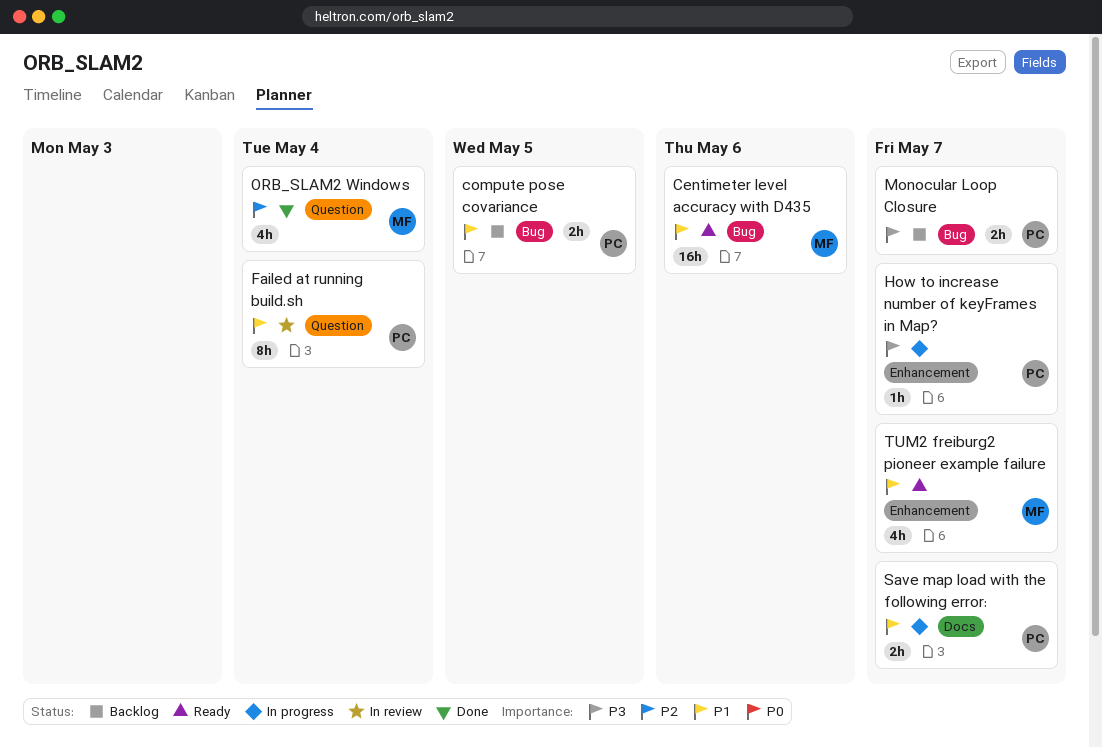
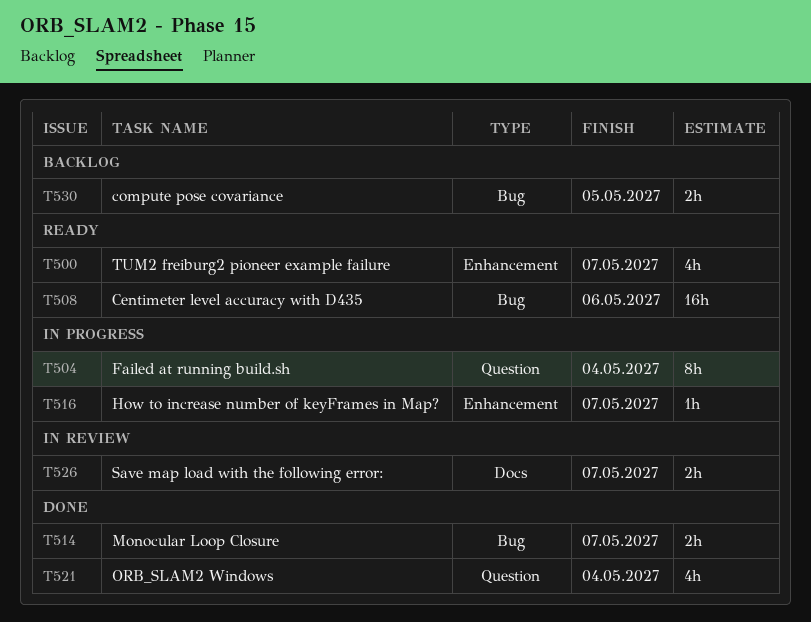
Failed at running build.sh, status: In review -> In progress
Monocular Loop Closure, status: Backlog -> Done
Save map load with the following error:, status: In progress -> In review

